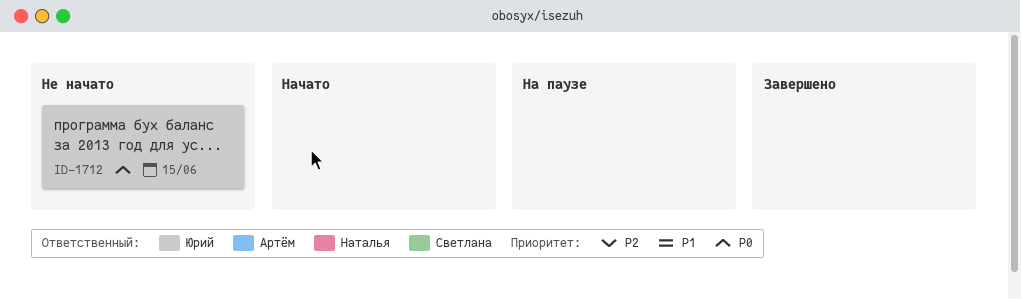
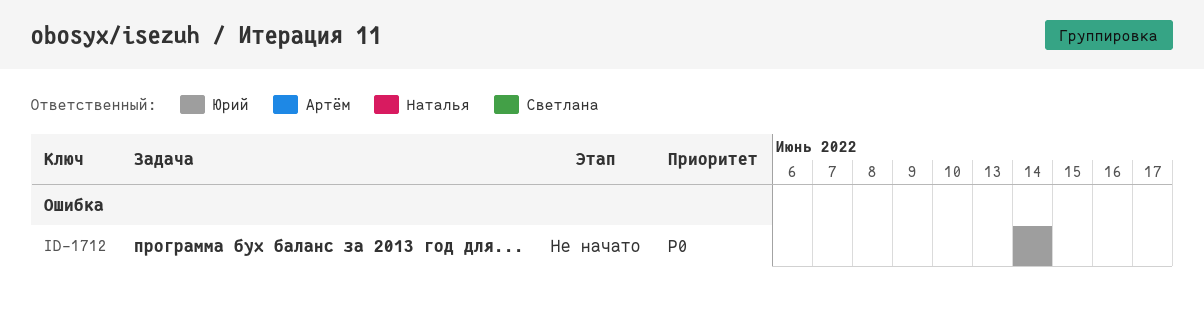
ID-1712, due: Jun 15 -> Jun 14

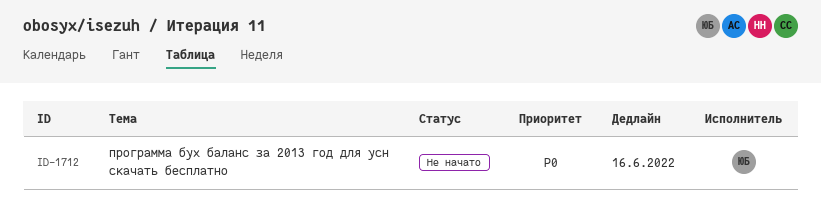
ID-1712, due: Jun 14 -> Jun 16

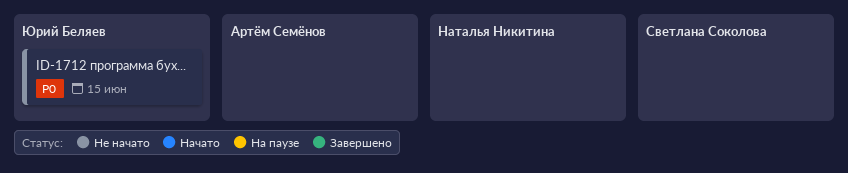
ID-1712, due: Jun 16 -> Jun 15

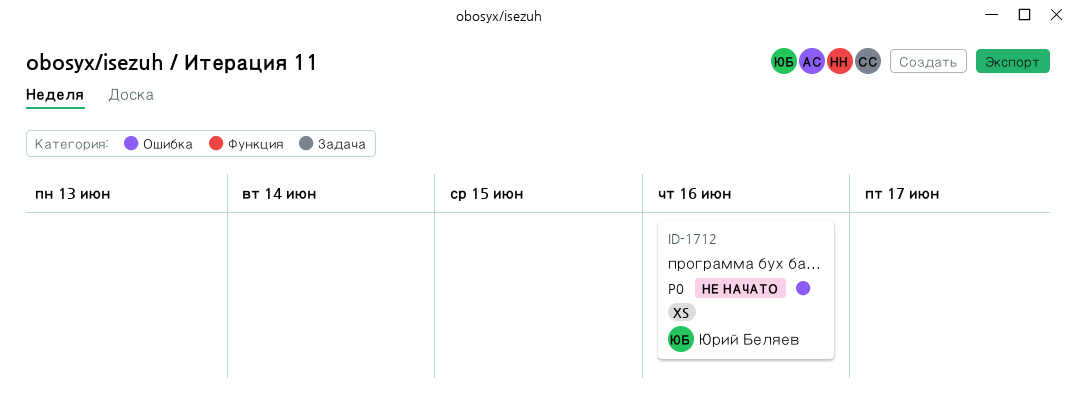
ID-1712, due: Jun 15 -> Jun 16

